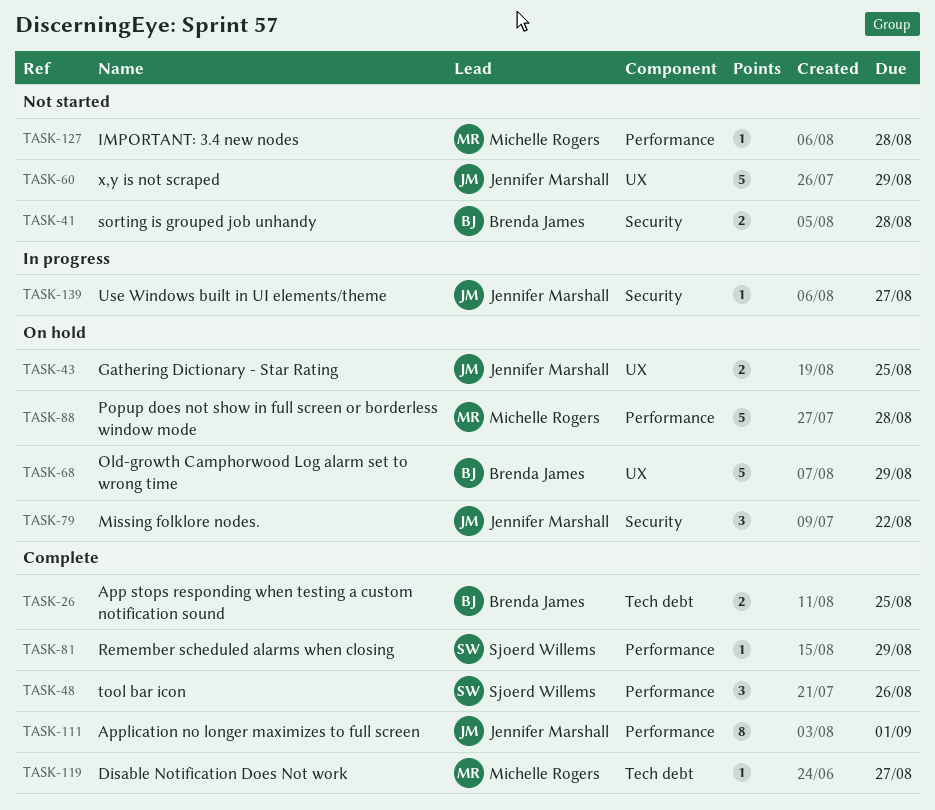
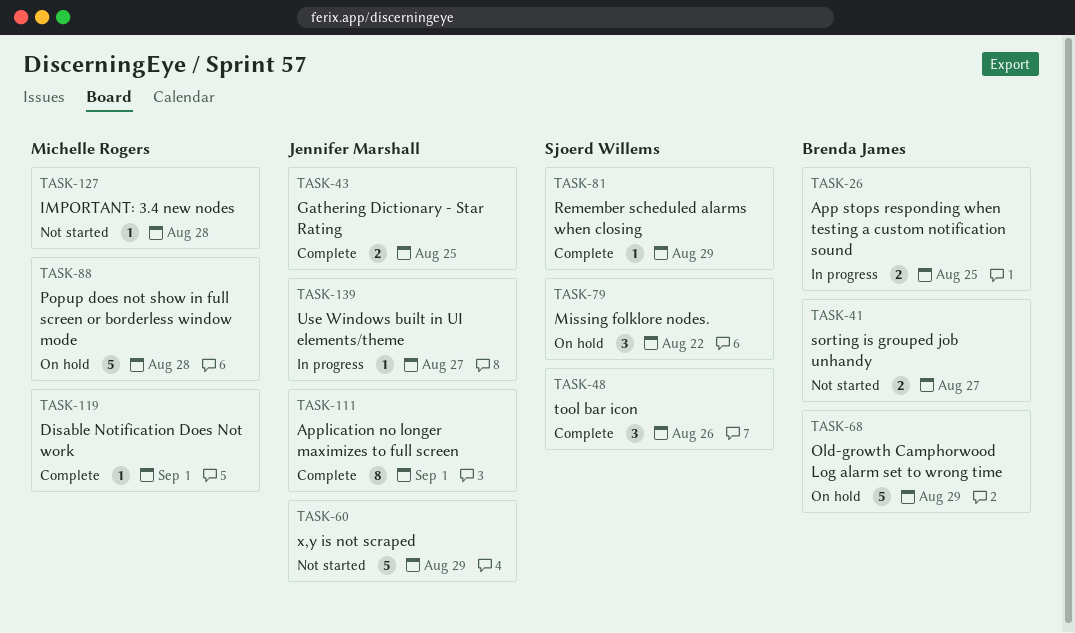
TASK-26, status: Complete -> In progress
TASK-41, due: Aug 28 -> Aug 27
TASK-43, status: On hold -> Complete
TASK-79, owner: Jennifer Marshall -> Sjoerd Willems
TASK-119, due: Aug 27 -> Sep 1

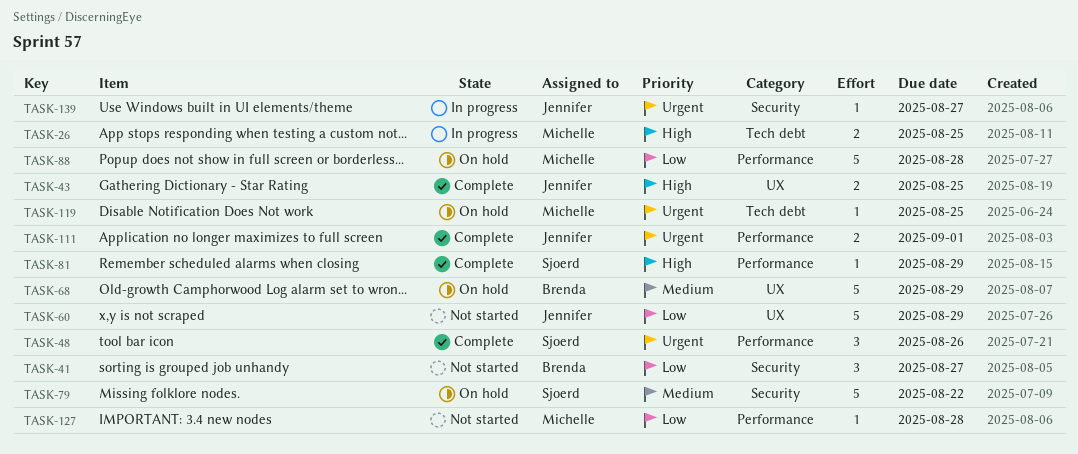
TASK-26, owner: Brenda James -> Michelle Rogers
TASK-41, estimate: 2 -> 3
TASK-79, estimate: 3 -> 5
TASK-111, estimate: 8 -> 2
TASK-119, status: Complete -> On hold
TASK-119, due: Sep 1 -> Aug 25

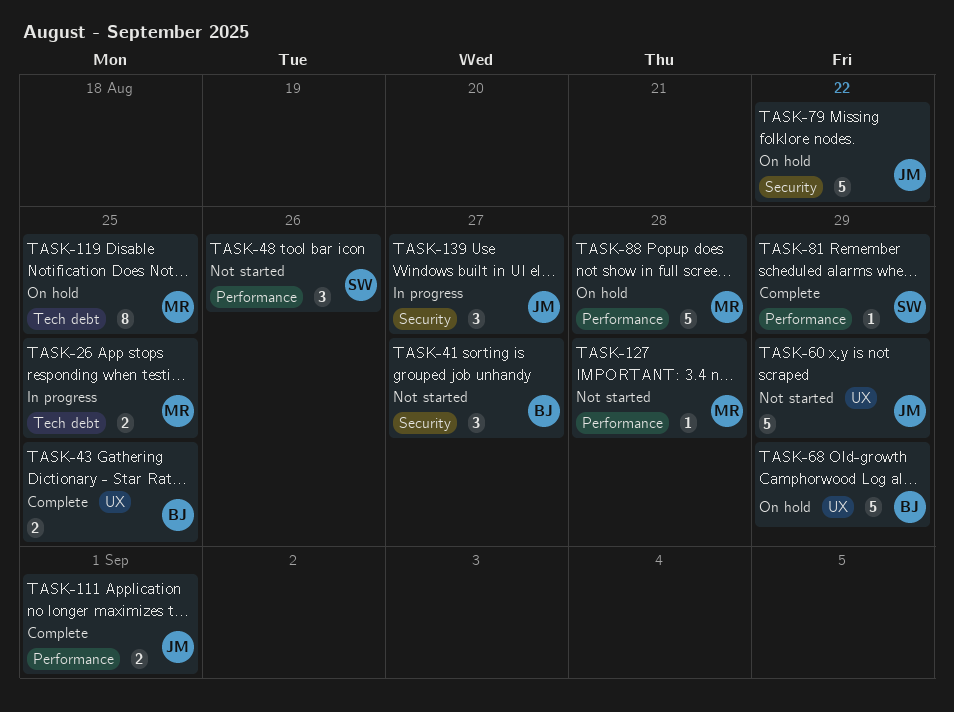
TASK-43, owner: Jennifer -> Brenda
TASK-48, status: Complete -> Not started
TASK-79, owner: Sjoerd -> Jennifer
TASK-119, estimate: 1 -> 8
TASK-139, estimate: 1 -> 3

